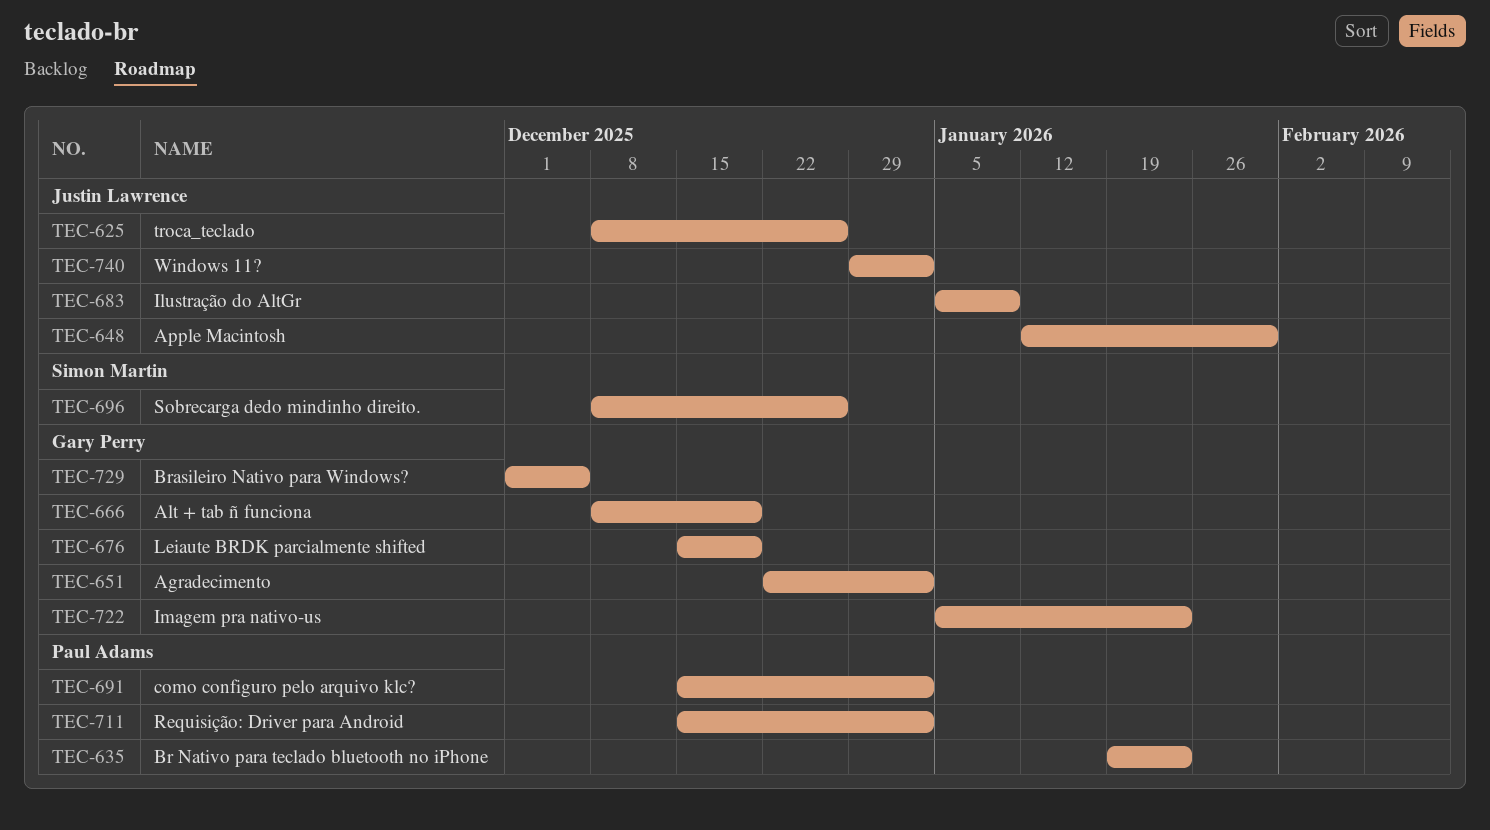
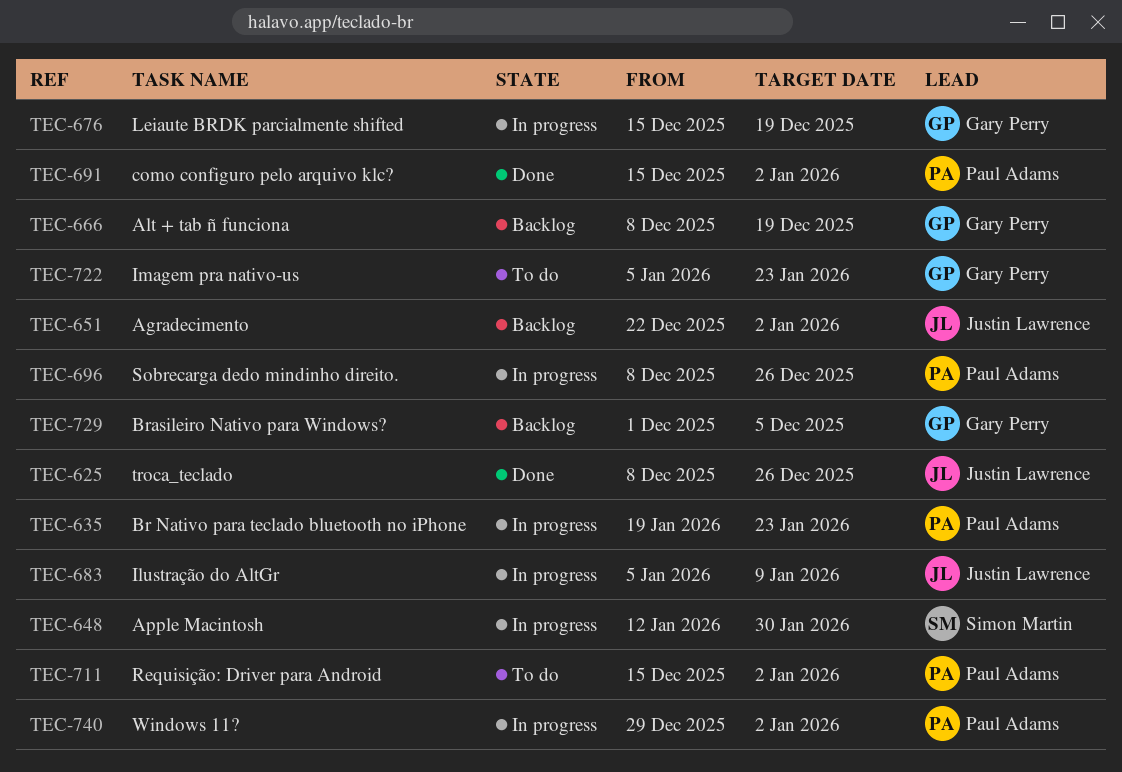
TEC-648, owner: Justin Lawrence -> Simon Martin
TEC-651, owner: Gary Perry -> Justin Lawrence
TEC-696, owner: Simon Martin -> Paul Adams
TEC-740, owner: Justin Lawrence -> Paul Adams

